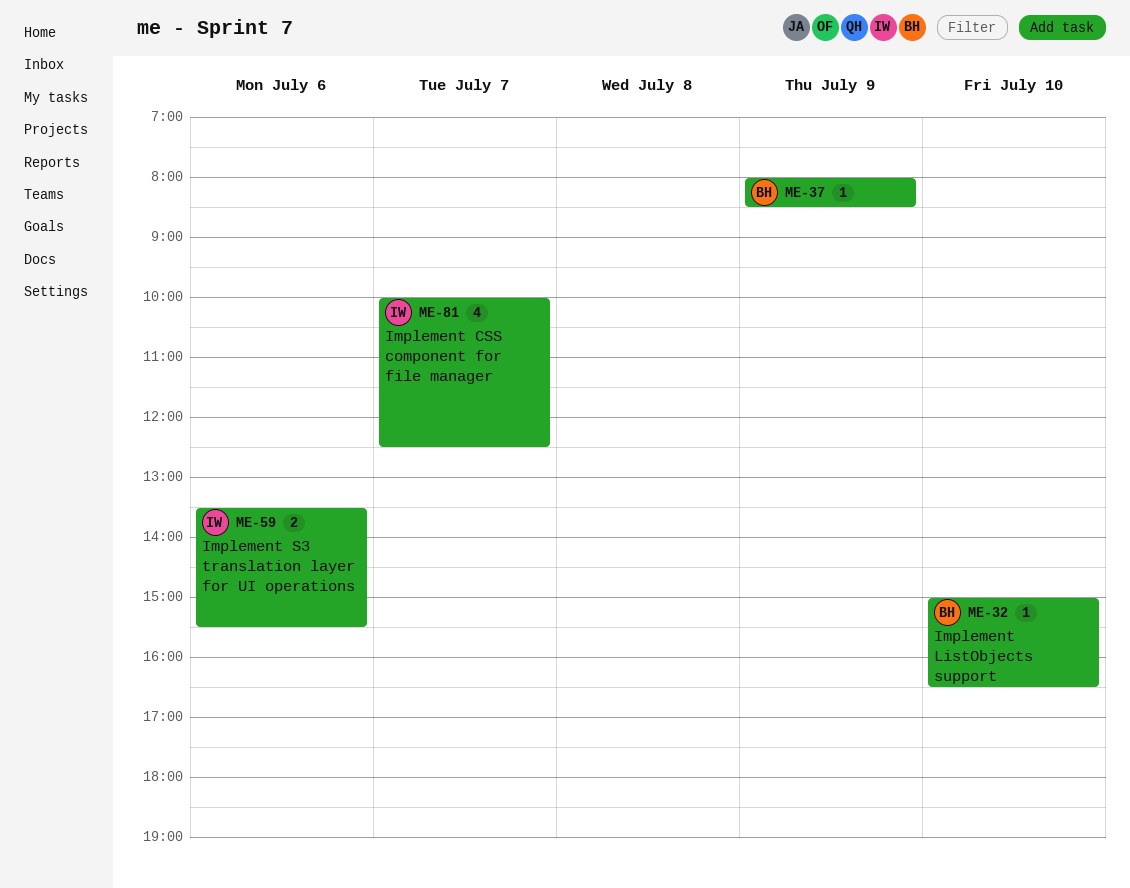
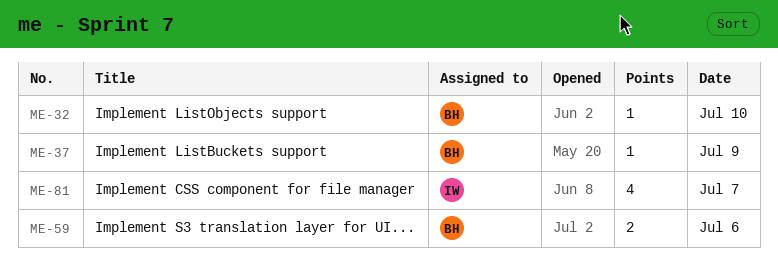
ME-59, owner: IW -> BH

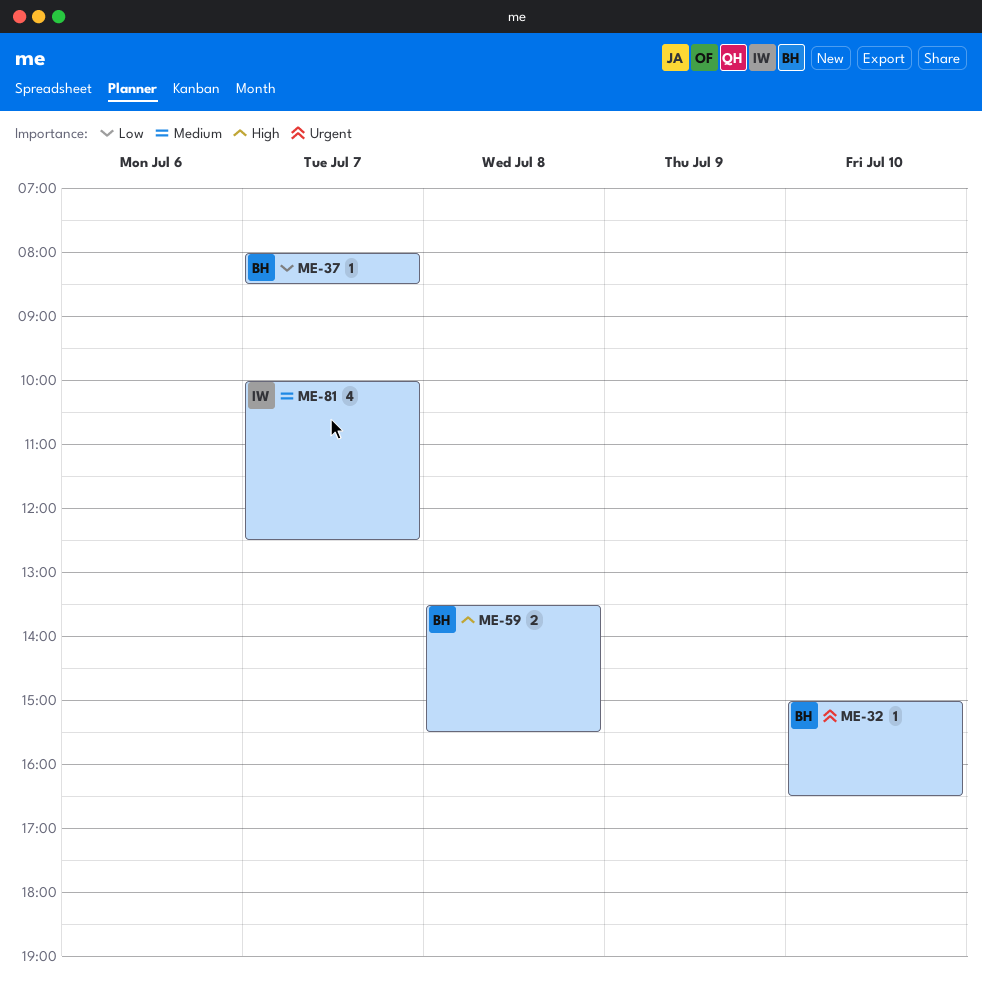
ME-37, day: Jul 9 -> Jul 7
ME-59, day: Jul 6 -> Jul 8

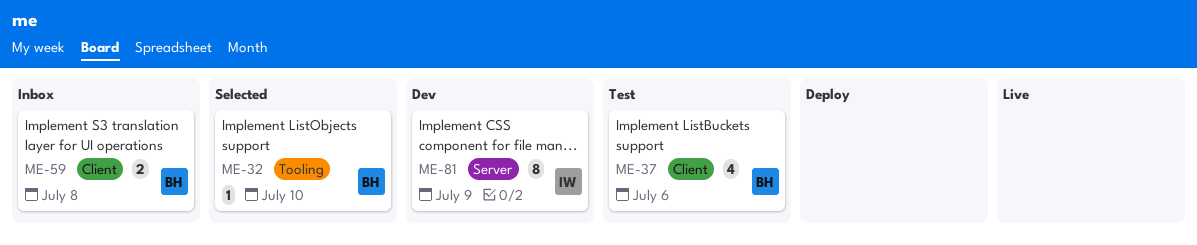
ME-37, estimate: 1 -> 4
ME-37, day: Jul 7 -> Jul 6
ME-81, estimate: 4 -> 8
ME-81, day: Jul 7 -> Jul 9

